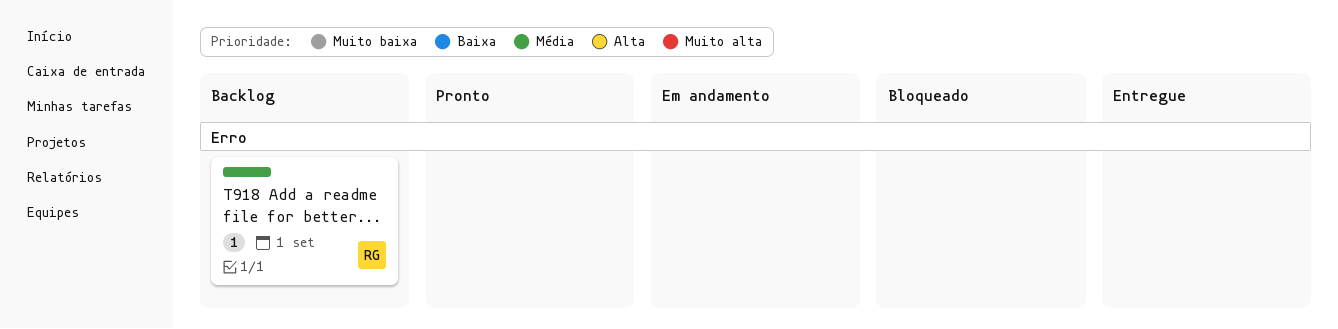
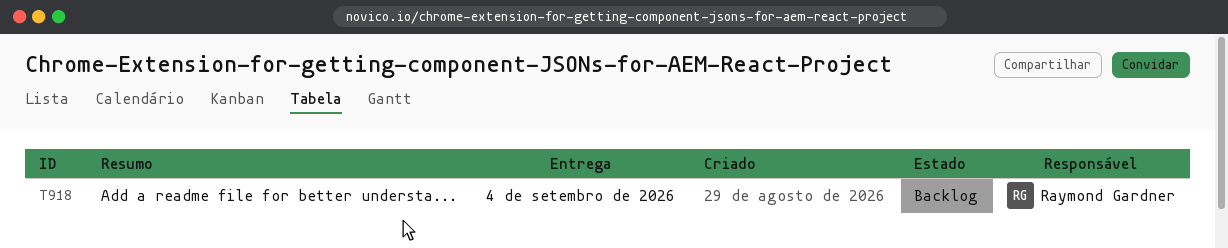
T918, due: Sep 1 -> Sep 4

